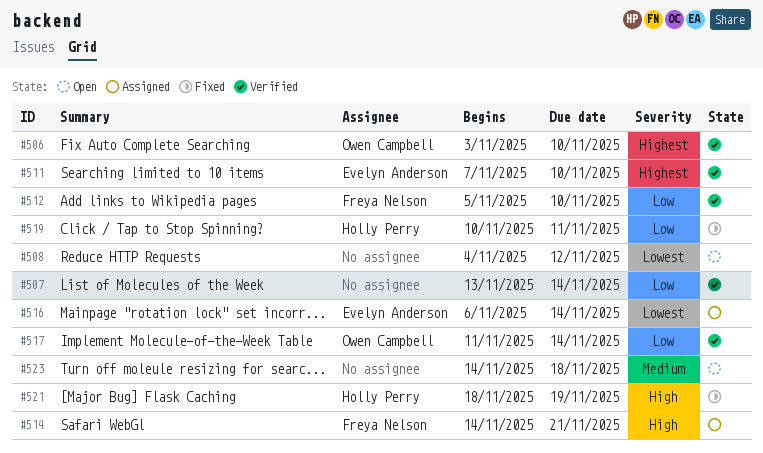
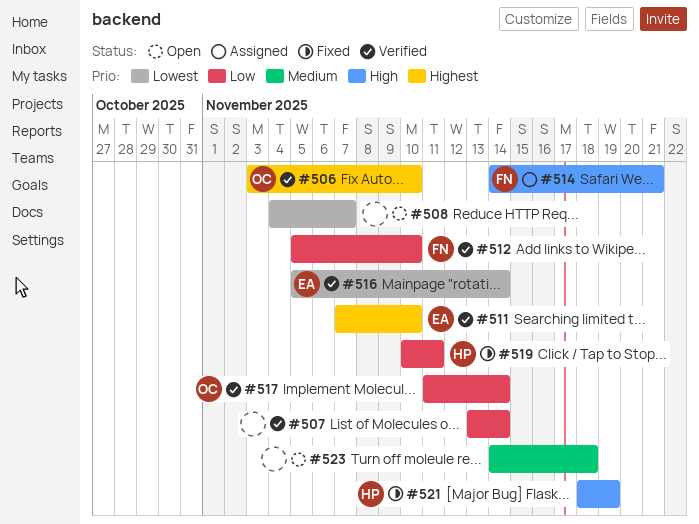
#508, due: Nov 12 -> Nov 7
#516, status: Assigned -> Verified
#516, start: Nov 6 -> Nov 5

